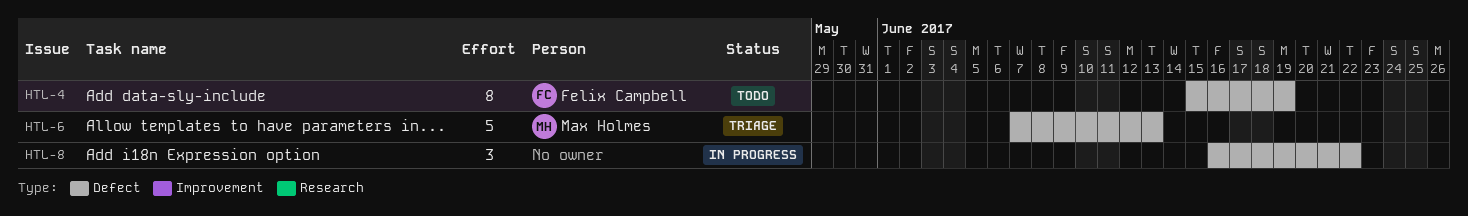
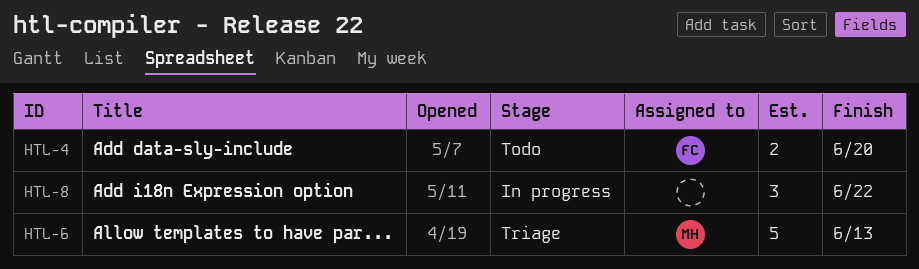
HTL-4, estimate: 8 -> 2
HTL-4, due: Jun 19 -> Jun 20

